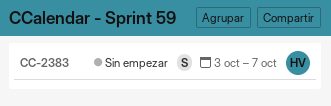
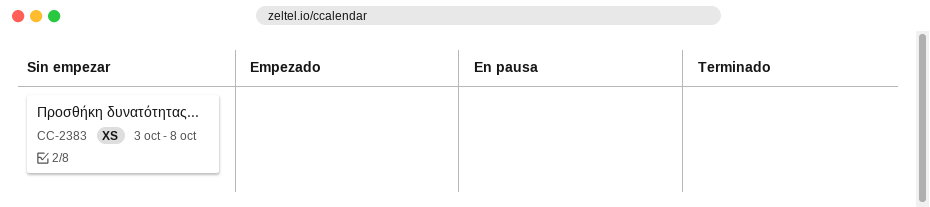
CC-2383, estimate: S -> XS
CC-2383, due: Oct 7 -> Oct 8

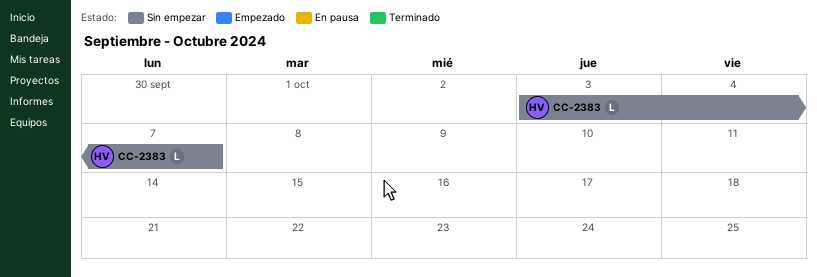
CC-2383, estimate: XS -> L
CC-2383, due: Oct 8 -> Oct 7

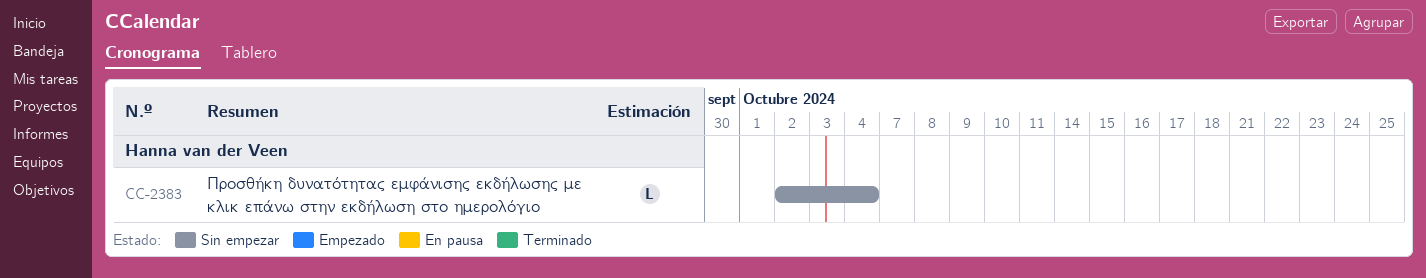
CC-2383, start: Oct 3 -> Oct 2
CC-2383, due: Oct 7 -> Oct 4

